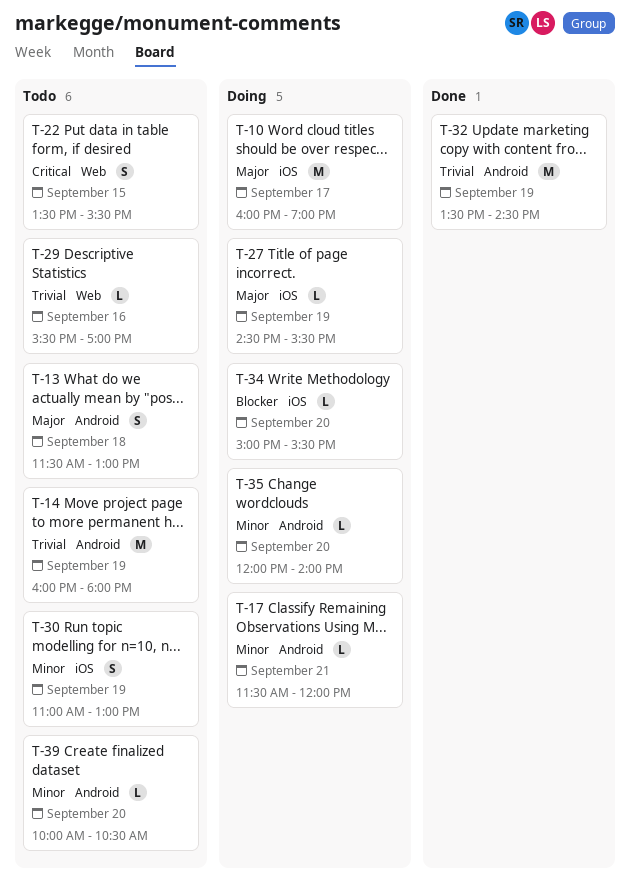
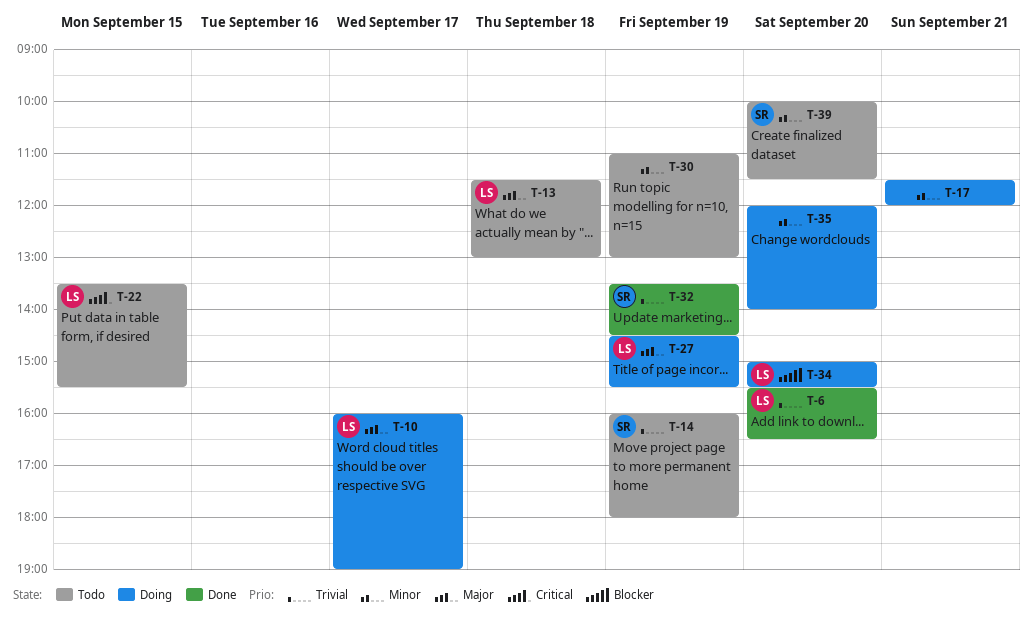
T-6: none -> present
T-29: present -> none
T-39, ends: 10:30 -> 11:30

